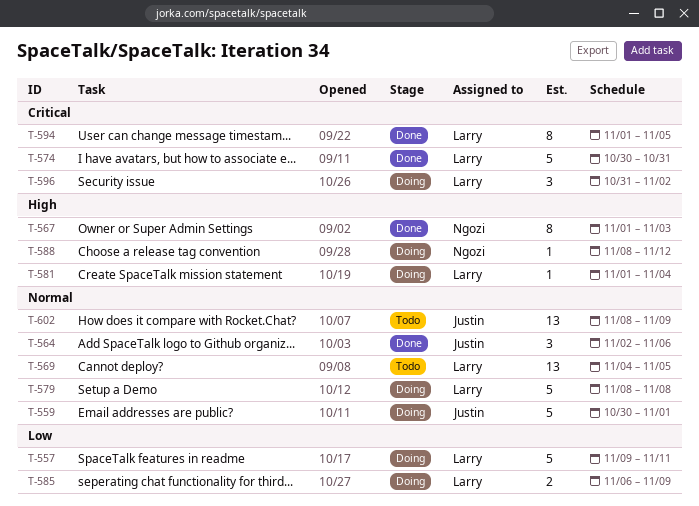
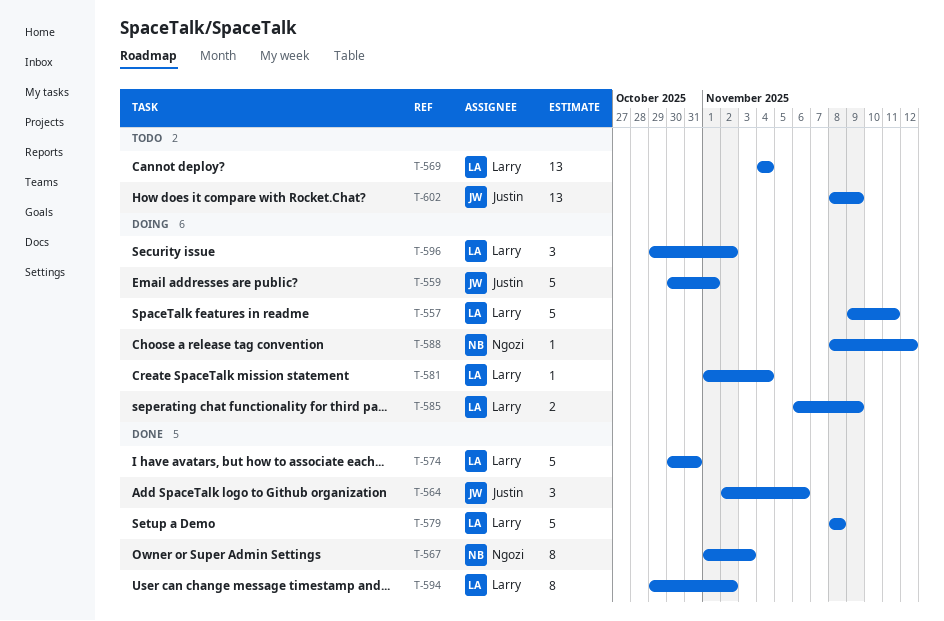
T-569, due: Nov 5 -> Nov 4
T-579, status: Doing -> Done
T-594, start: Nov 1 -> Oct 29
T-594, due: Nov 5 -> Nov 2
T-596, start: Oct 31 -> Oct 29

